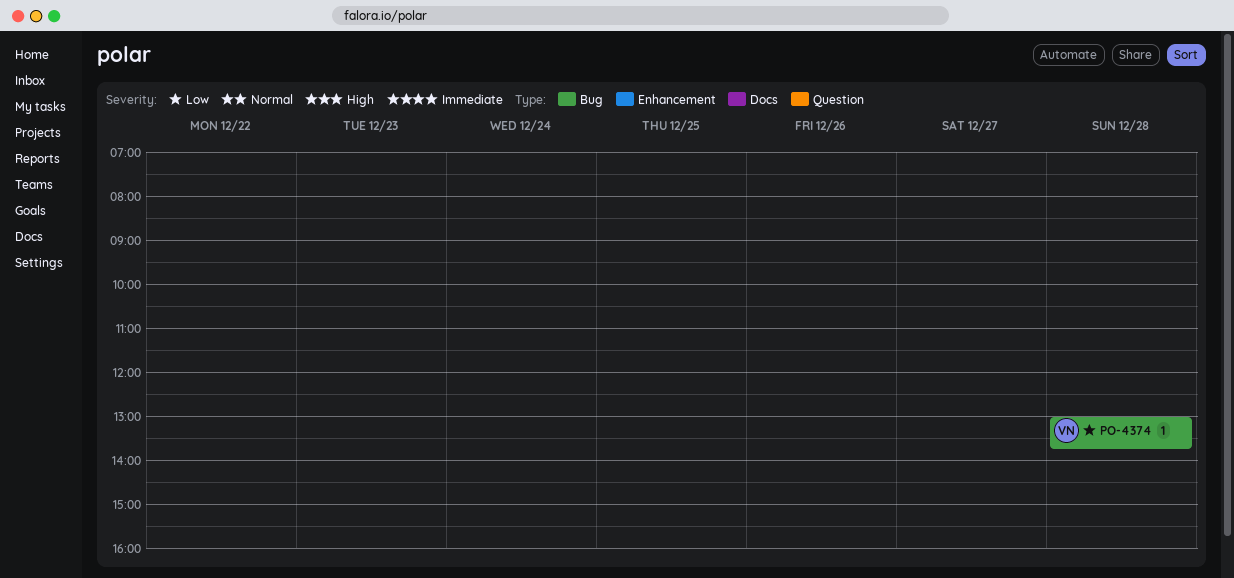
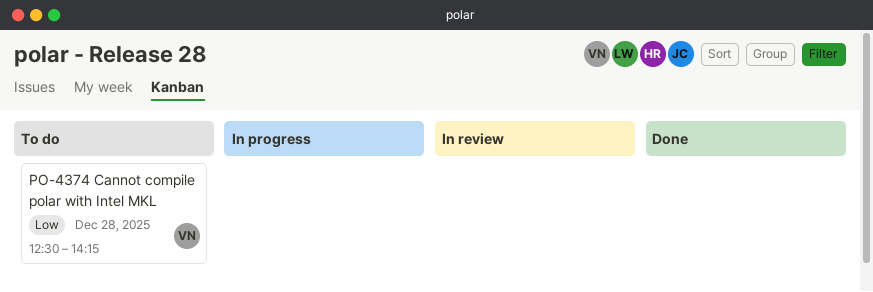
PO-4374, begins: 13:00 -> 12:30
PO-4374, ends: 13:45 -> 14:15

